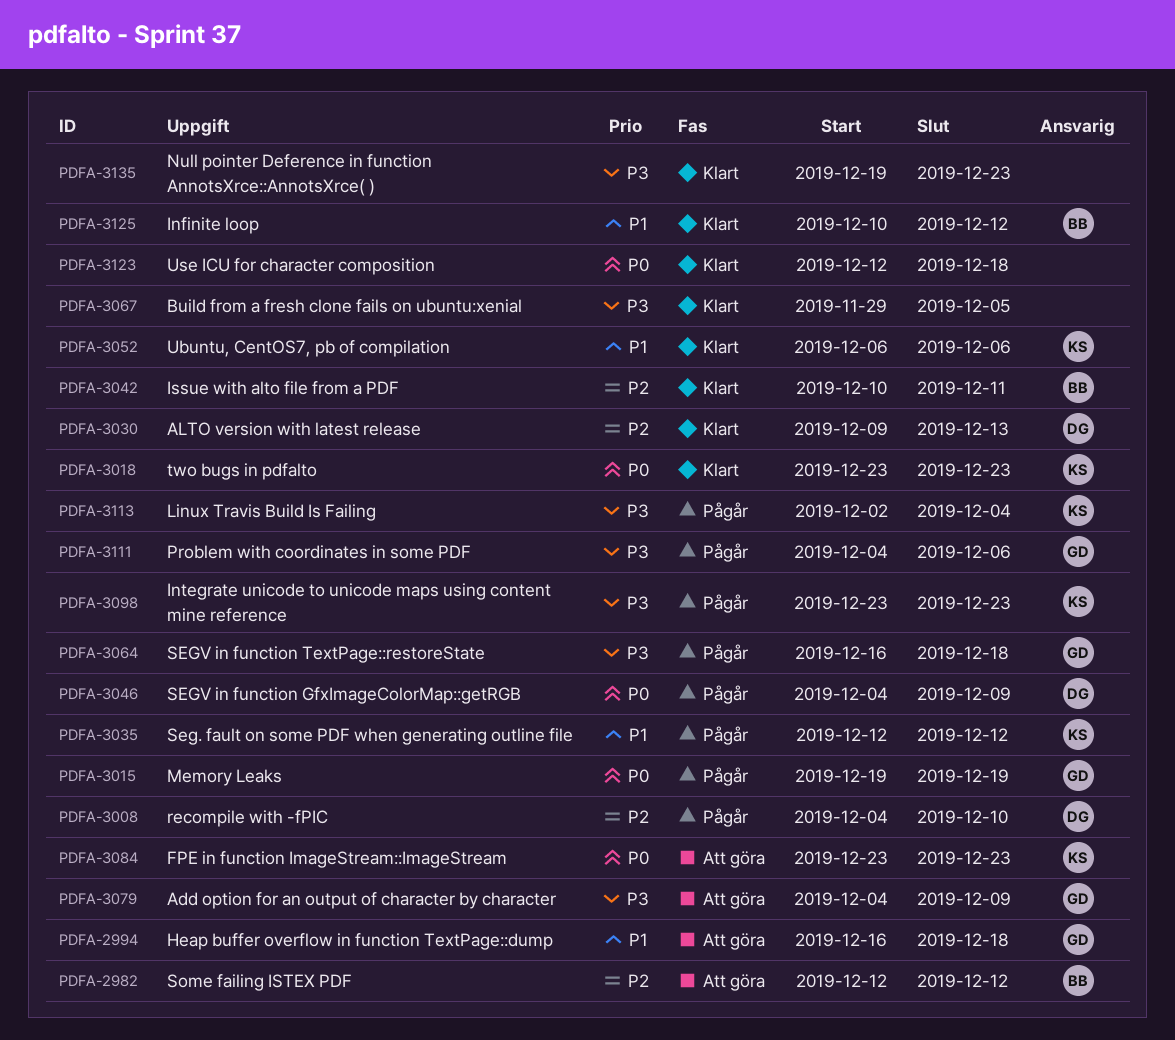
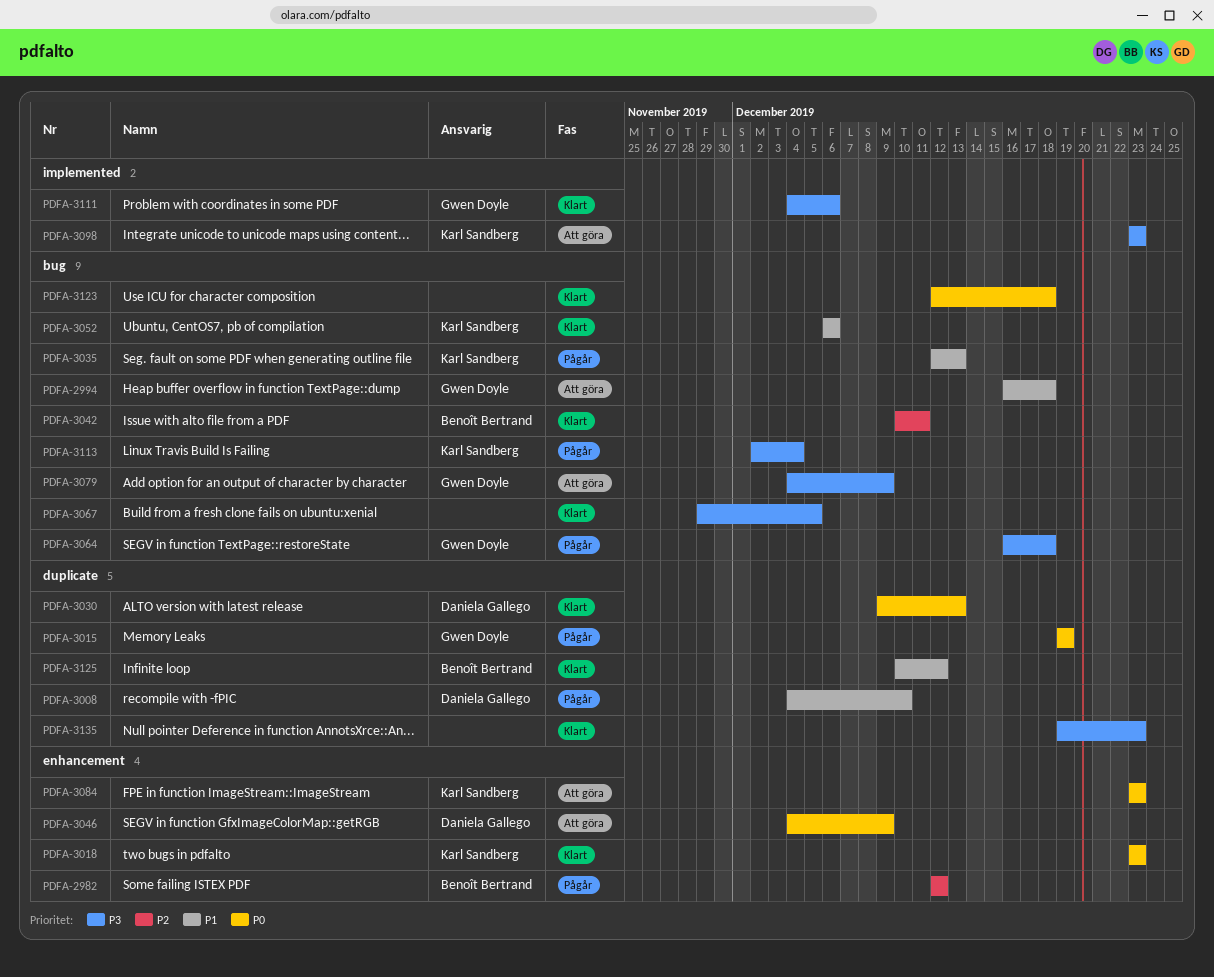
PDFA-2982, status: Att göra -> Pågår
PDFA-3008, priority: P2 -> P1
PDFA-3030, priority: P2 -> P0
PDFA-3035, due: Dec 12 -> Dec 13
PDFA-3046, status: Pågår -> Att göra
PDFA-3098, status: Pågår -> Att göra
PDFA-3111, status: Pågår -> Klart

